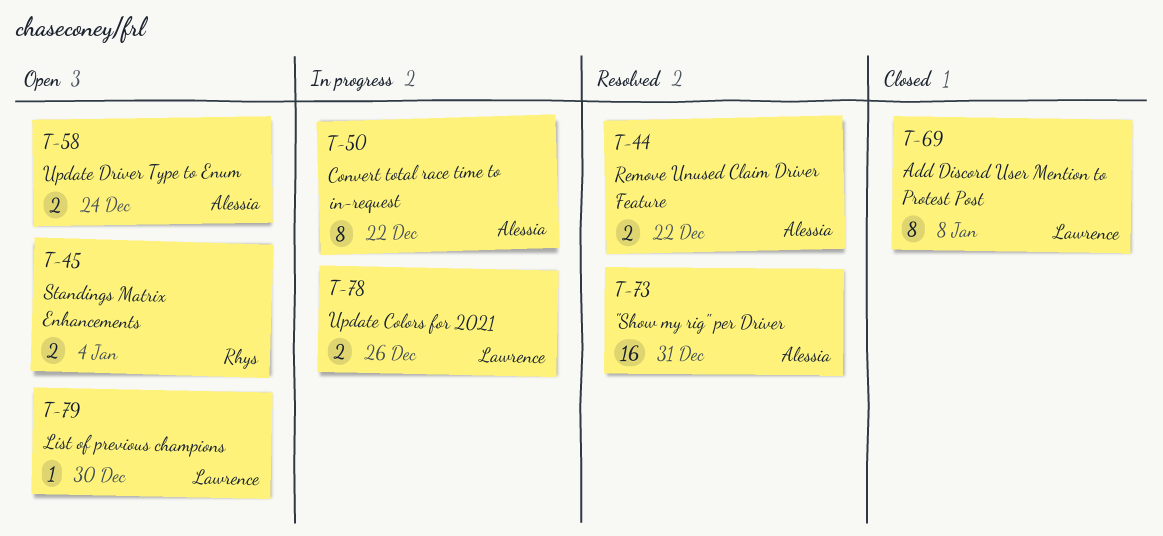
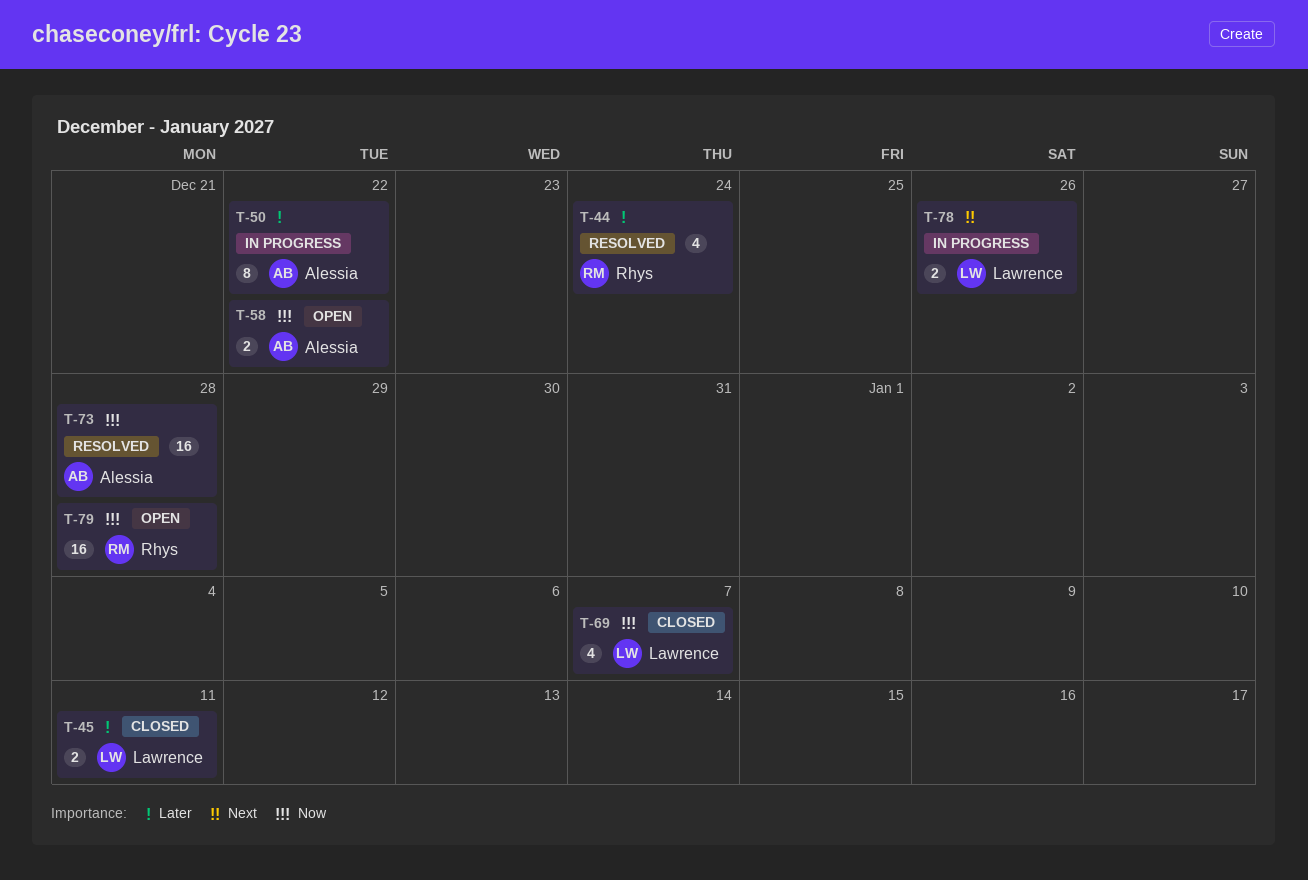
T-44, owner: Alessia -> Rhys
T-44, estimate: 2 -> 4
T-44, due: Dec 22 -> Dec 24
T-45, status: Open -> Closed
T-45, owner: Rhys -> Lawrence
T-45, due: Jan 4 -> Jan 11
T-58, due: Dec 24 -> Dec 22
T-69, estimate: 8 -> 4
T-69, due: Jan 8 -> Jan 7
T-73, due: Dec 31 -> Dec 28
T-79, owner: Lawrence -> Rhys
T-79, estimate: 1 -> 16
T-79, due: Dec 30 -> Dec 28

